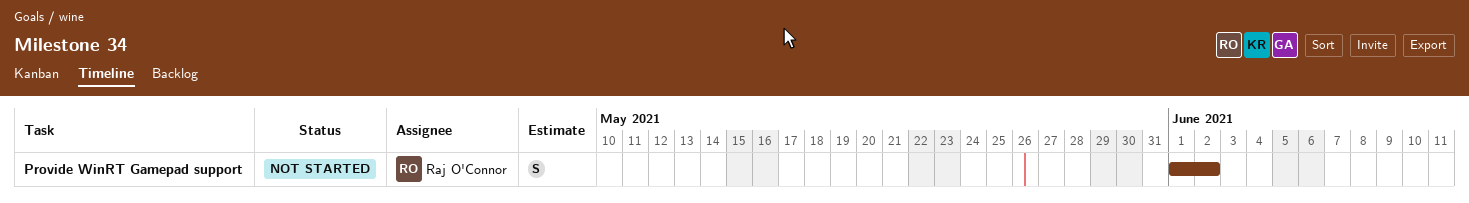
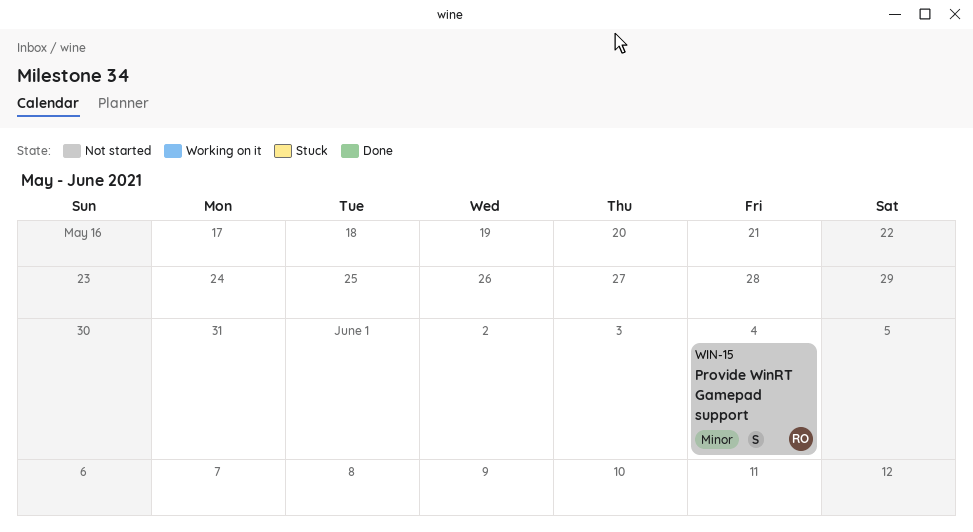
Provide WinRT Gamepad support, due: Jun 2 -> Jun 4

